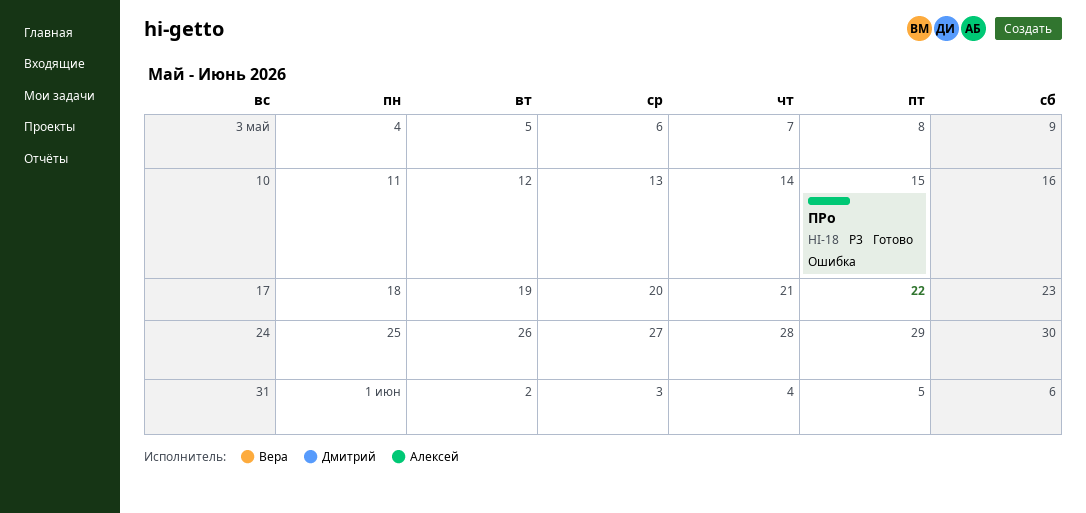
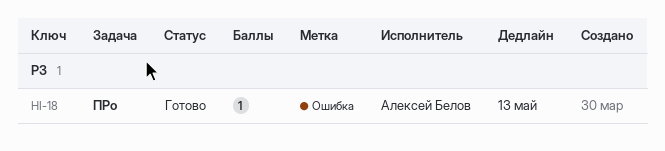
HI-18, due: May 15 -> May 13

